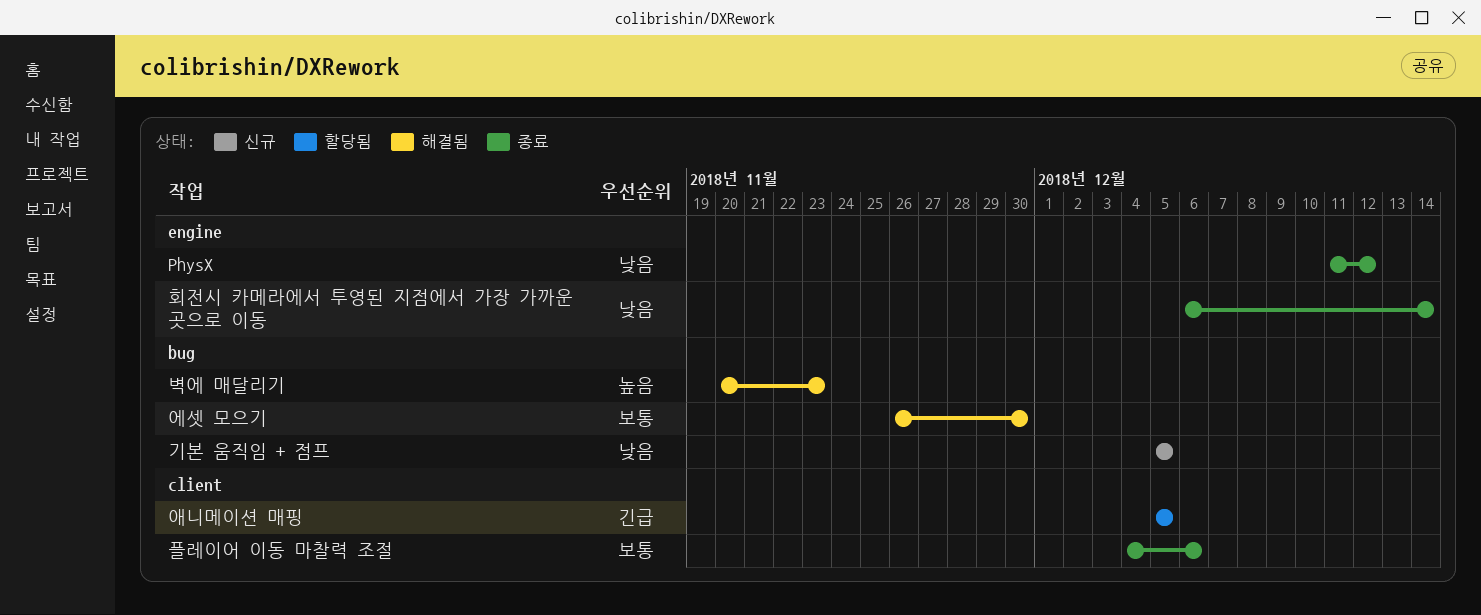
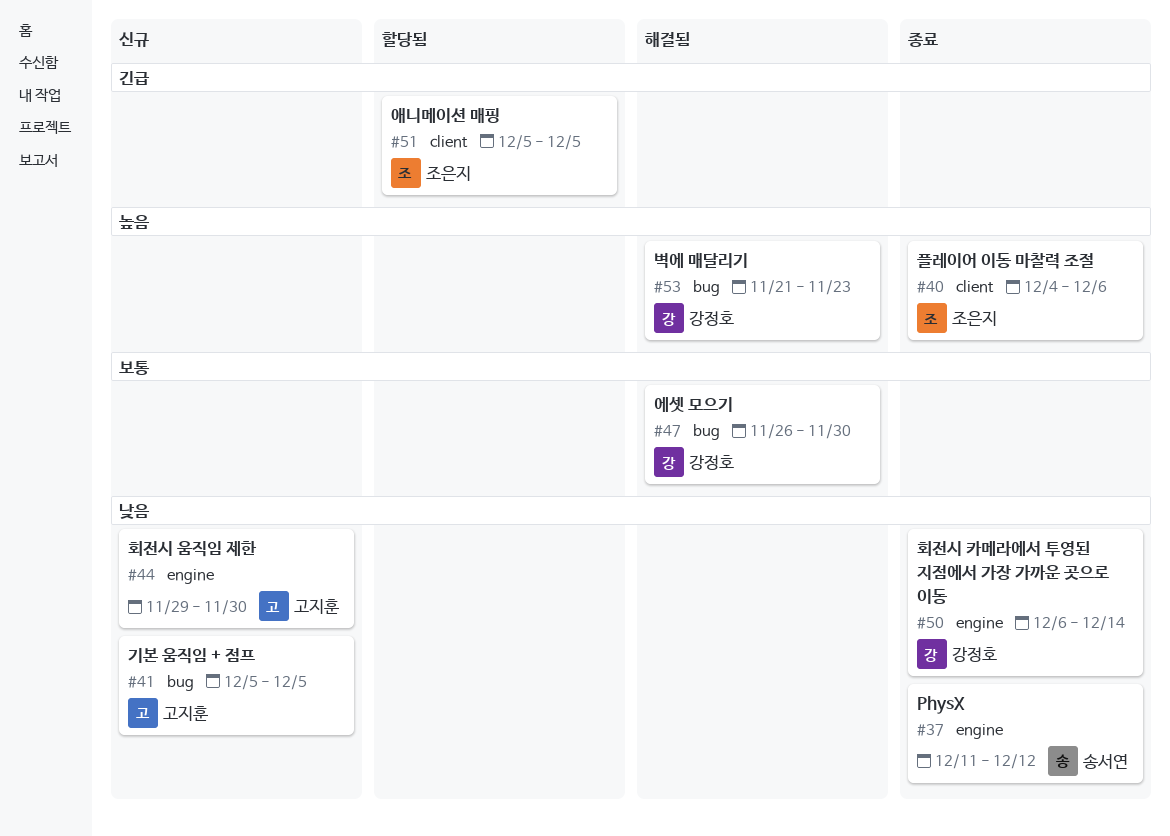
벽에 매달리기, start: Nov 20 -> Nov 21
플레이어 이동 마찰력 조절, priority: 보통 -> 높음
회전시 움직임 제한: none -> present

